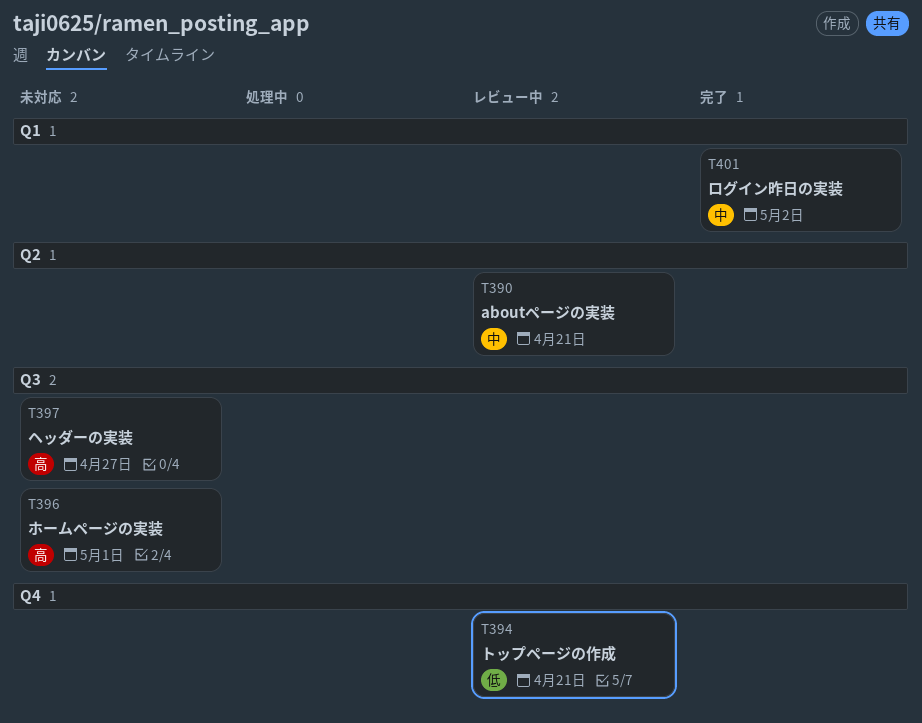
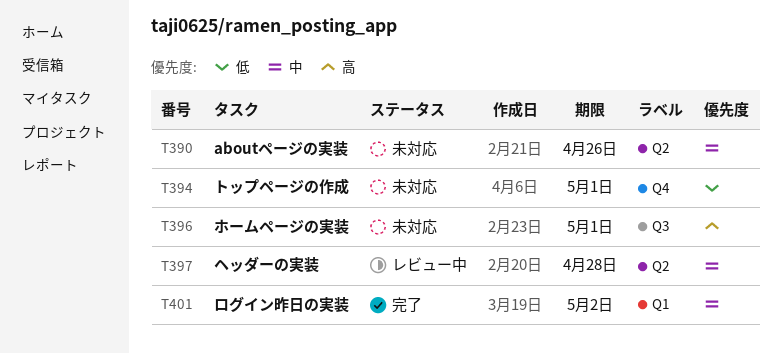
T390, status: レビュー中 -> 未対応
T390, due: Apr 21 -> Apr 26
T394, status: レビュー中 -> 未対応
T394, due: Apr 21 -> May 1
T397, status: 未対応 -> レビュー中
T397, priority: 高 -> 中
T397, label: Q3 -> Q2
T397, due: Apr 27 -> Apr 28

